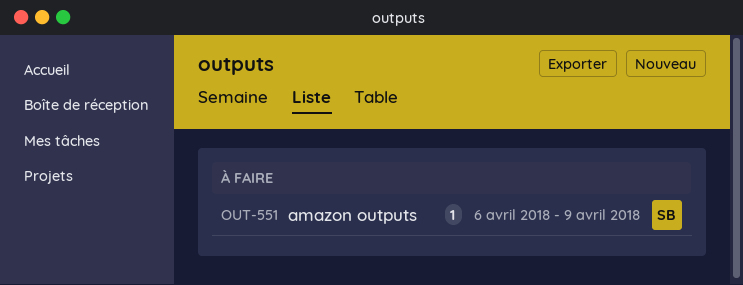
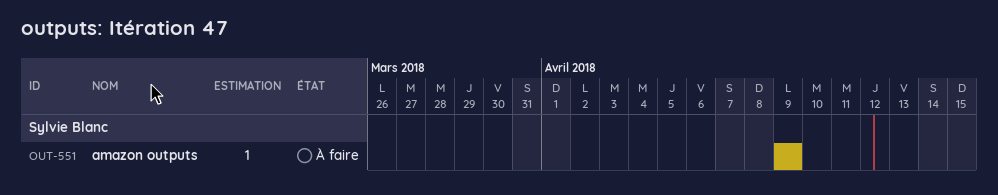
OUT-551, start: Apr 6 -> Apr 9

